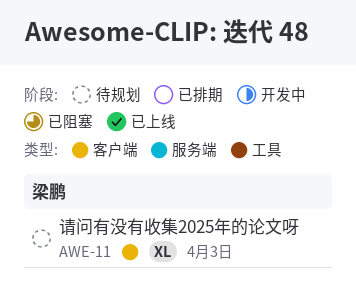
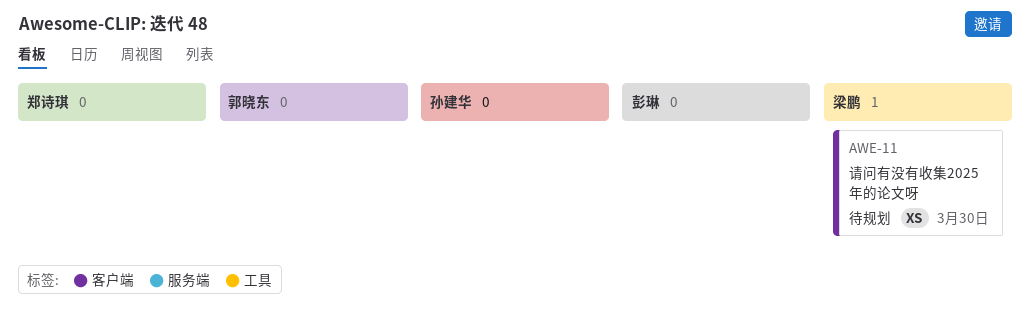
AWE-11, estimate: XL -> XS
AWE-11, due: Apr 3 -> Mar 30

